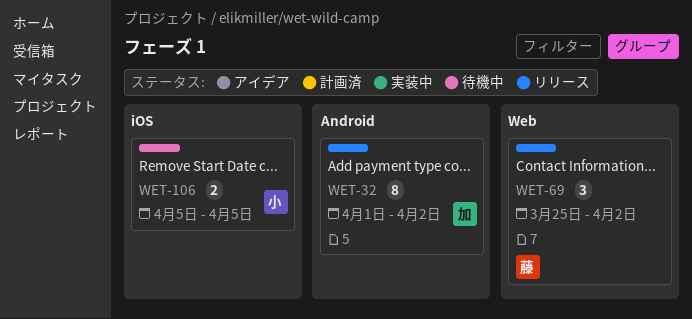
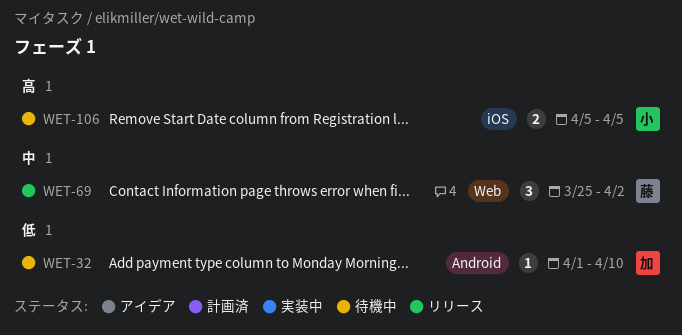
WET-32, status: リリース -> 待機中
WET-32, estimate: 8 -> 1
WET-32, due: Apr 2 -> Apr 10

